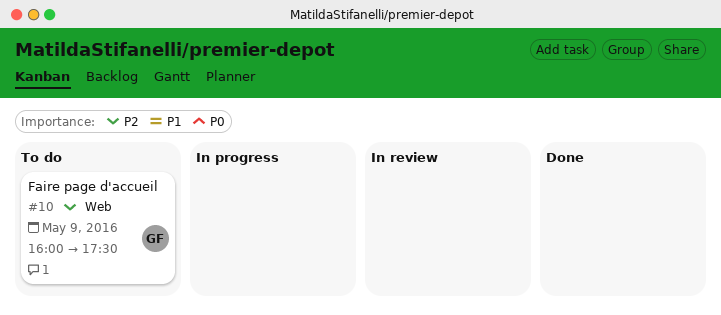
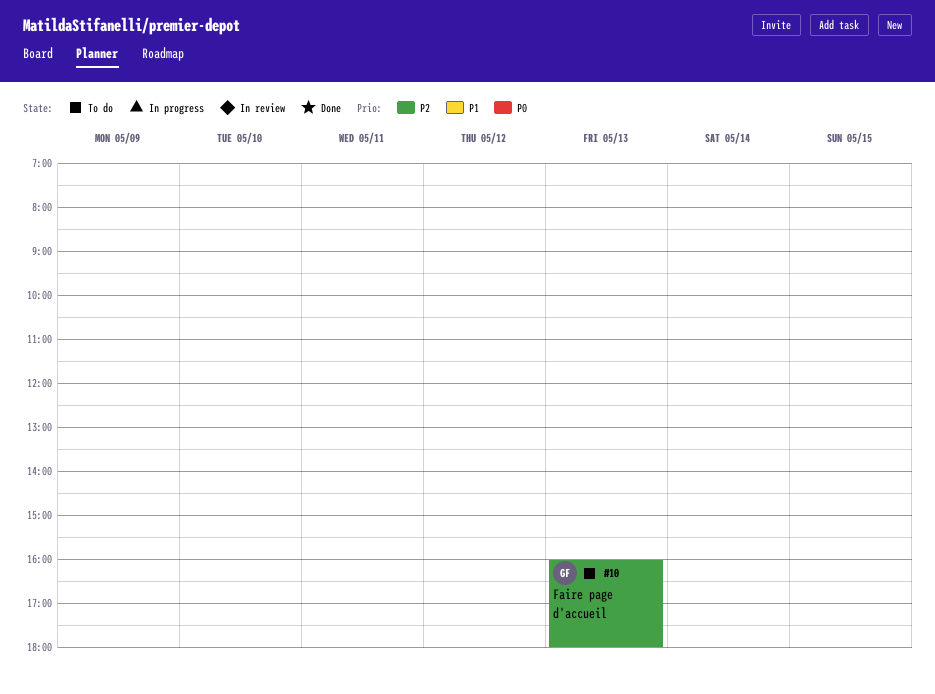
#10, day: May 9 -> May 13
#10, ends: 17:30 -> 18:00

